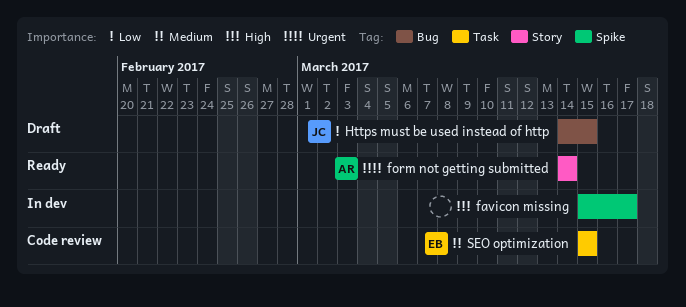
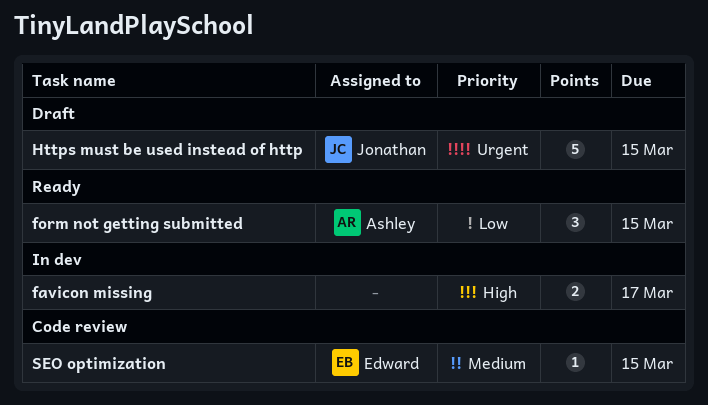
form not getting submitted, priority: Urgent -> Low
form not getting submitted, due: Mar 14 -> Mar 15
Https must be used instead of http, priority: Low -> Urgent

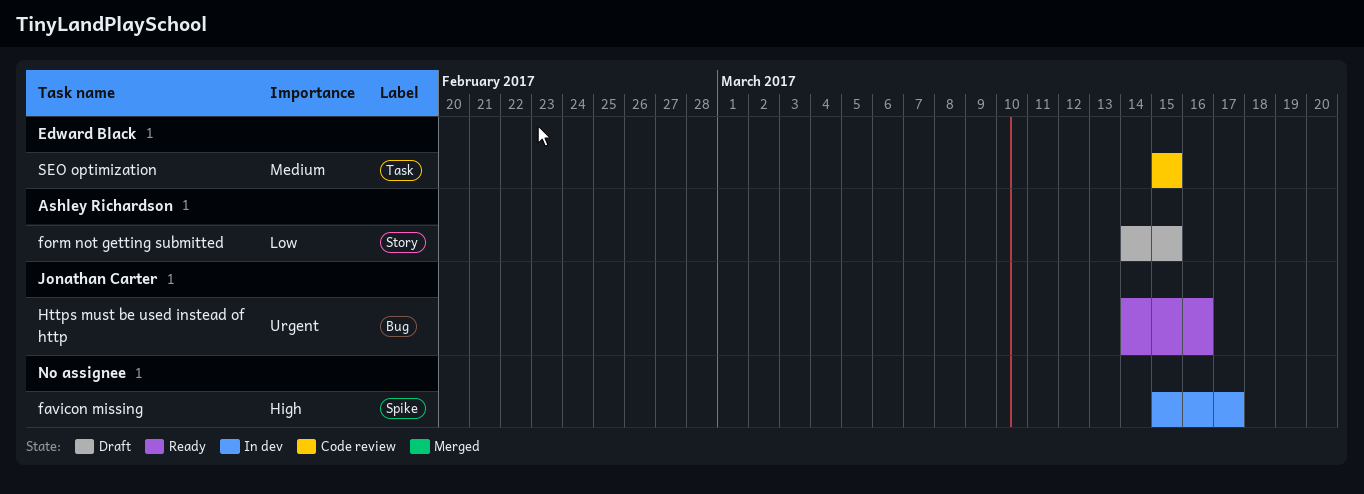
form not getting submitted, status: Ready -> Draft
Https must be used instead of http, status: Draft -> Ready
Https must be used instead of http, due: Mar 15 -> Mar 16

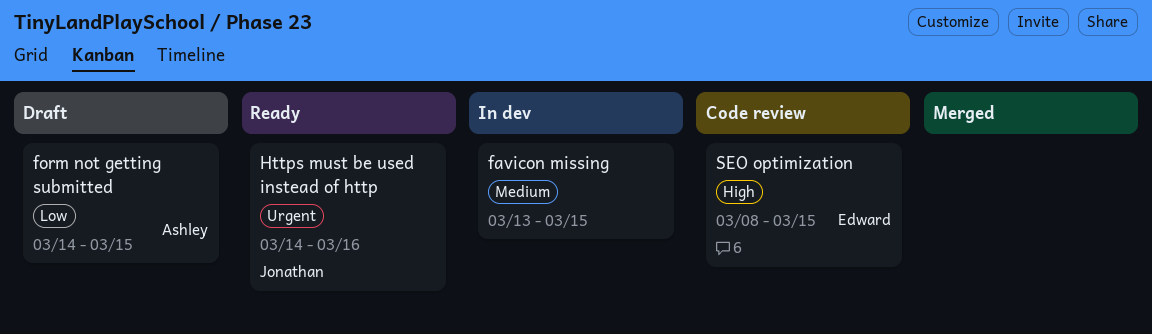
favicon missing, priority: High -> Medium
favicon missing, start: Mar 15 -> Mar 13
favicon missing, due: Mar 17 -> Mar 15
SEO optimization, priority: Medium -> High
SEO optimization, start: Mar 15 -> Mar 8

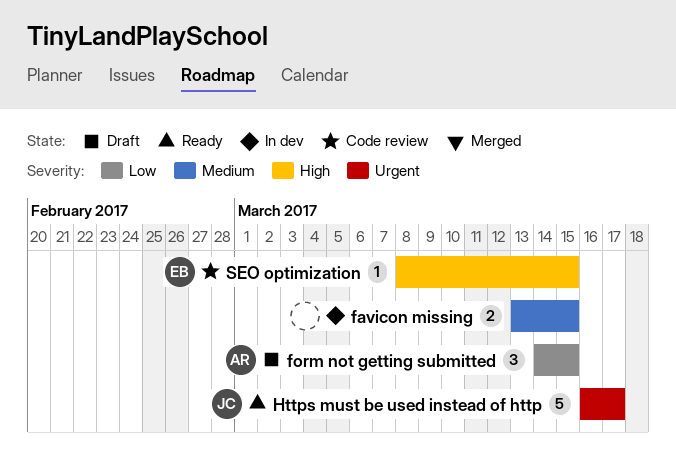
Https must be used instead of http, start: Mar 14 -> Mar 16
Https must be used instead of http, due: Mar 16 -> Mar 17

